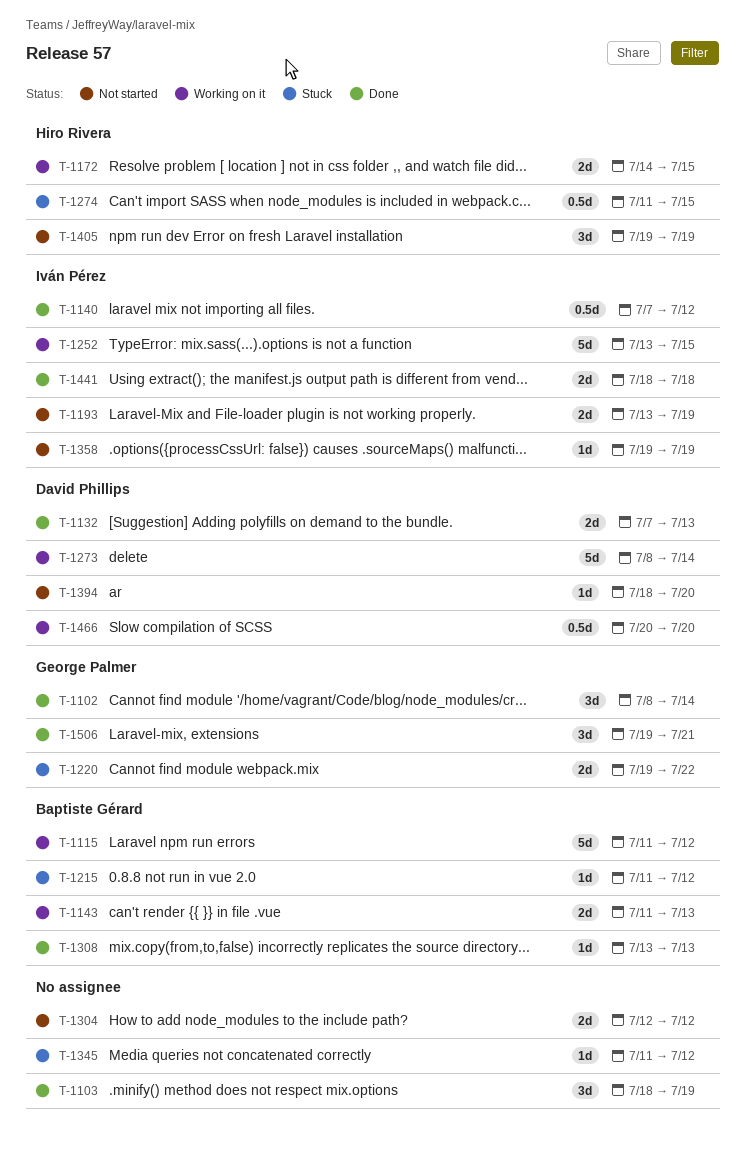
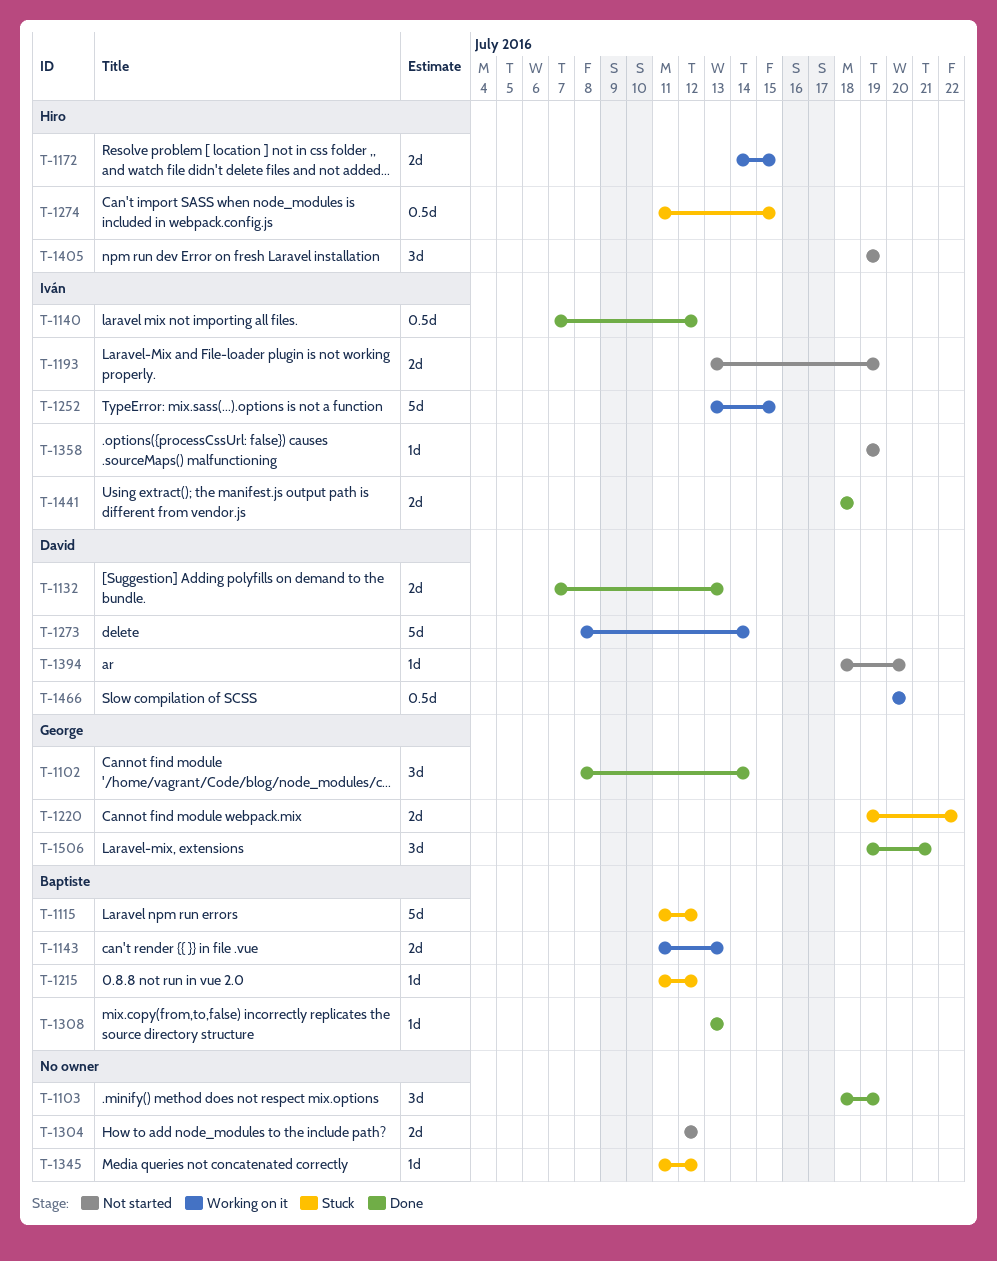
T-1115, status: Working on it -> Stuck

